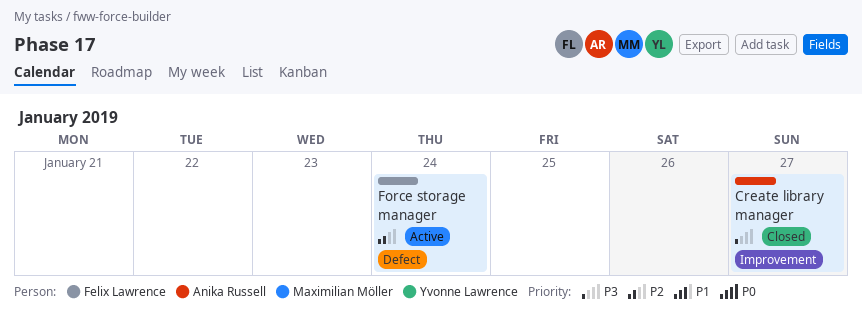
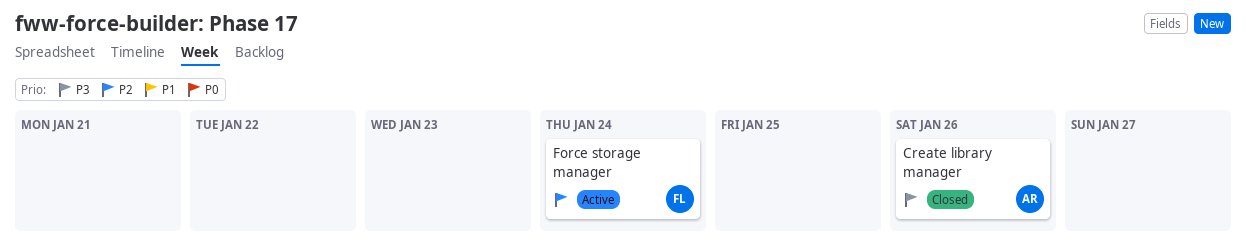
Create library manager, due: Jan 27 -> Jan 26

